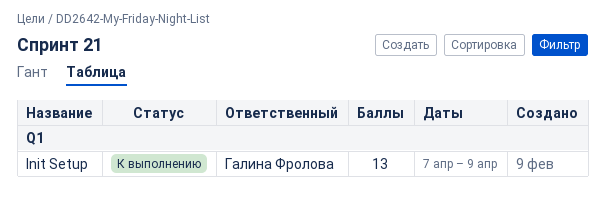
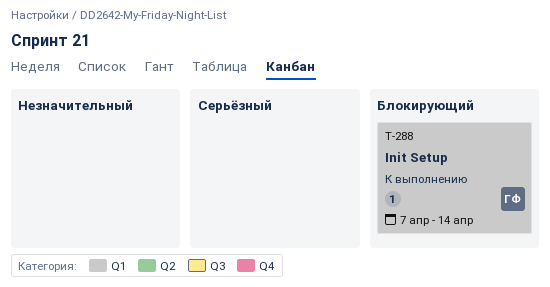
Init Setup, estimate: 13 -> 1
Init Setup, due: Apr 9 -> Apr 14

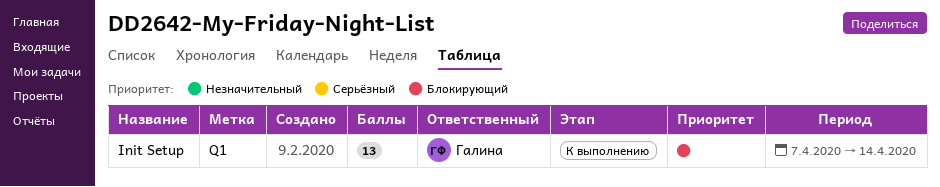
Init Setup, estimate: 1 -> 13

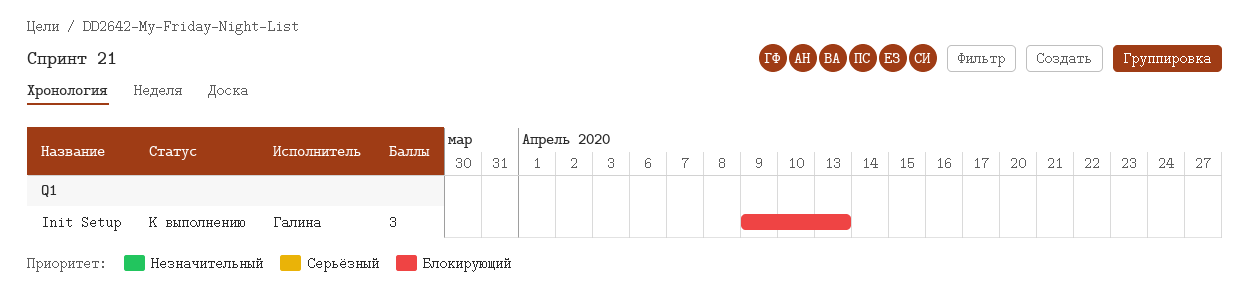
Init Setup, estimate: 13 -> 3
Init Setup, start: Apr 7 -> Apr 9
Init Setup, due: Apr 14 -> Apr 13

